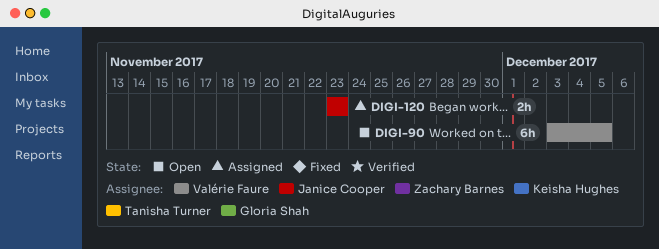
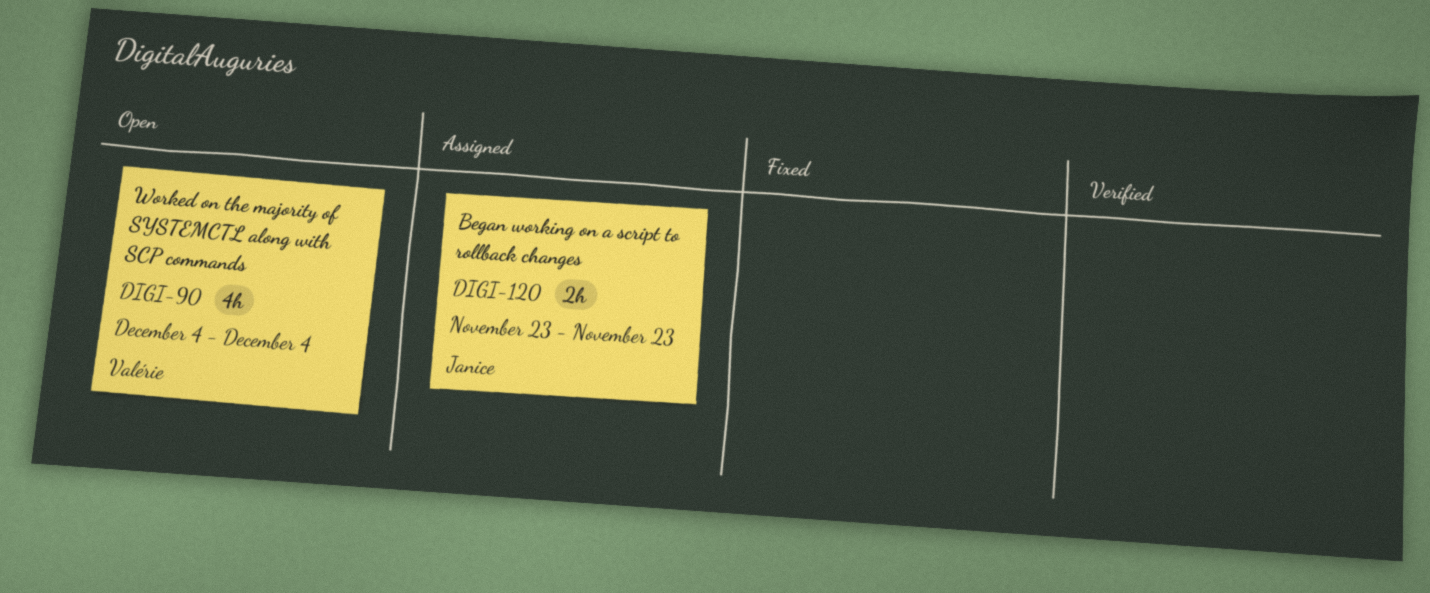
DIGI-90, estimate: 6h -> 4h
DIGI-90, start: Dec 3 -> Dec 4
DIGI-90, due: Dec 5 -> Dec 4

